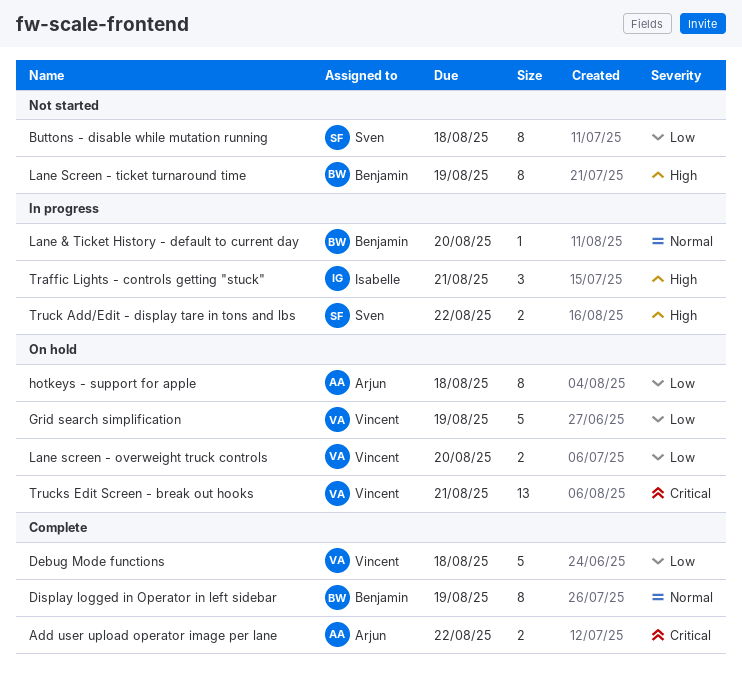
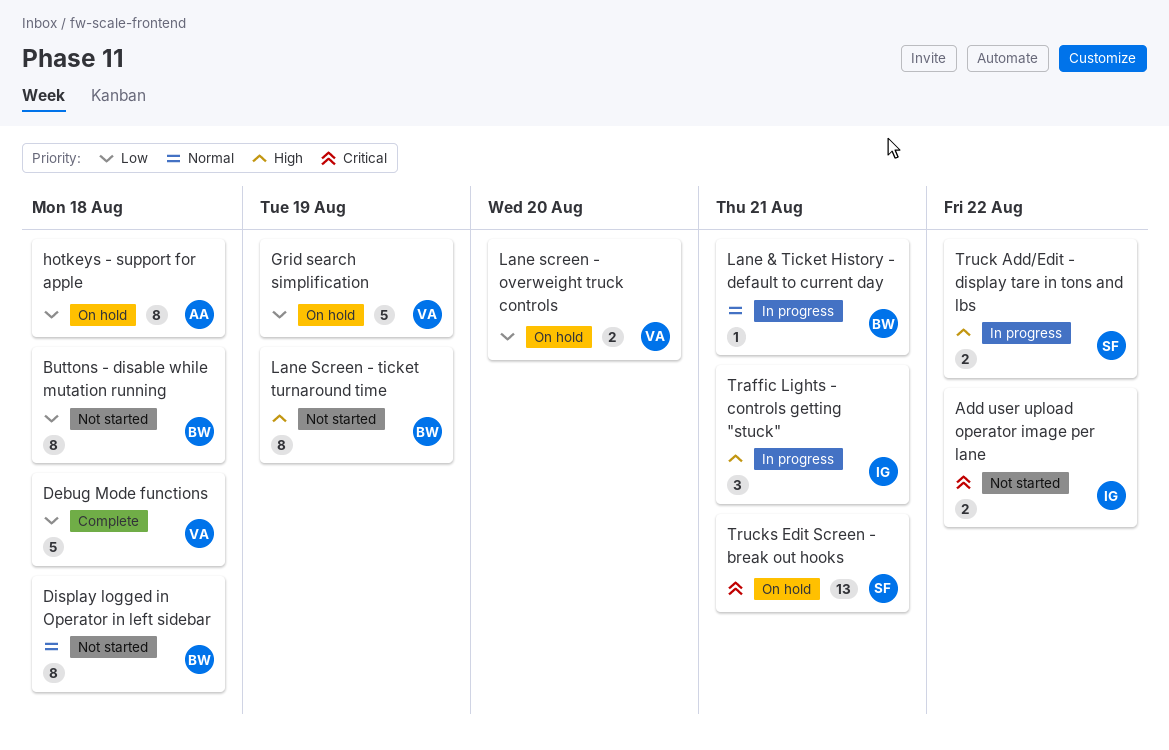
Add user upload operator image per lane, status: Complete -> Not started
Add user upload operator image per lane, owner: Arjun -> Isabelle
Buttons - disable while mutation running, owner: Sven -> Benjamin
Display logged in Operator in left sidebar, status: Complete -> Not started
Display logged in Operator in left sidebar, due: Aug 19 -> Aug 18
Lane & Ticket History - default to current day, due: Aug 20 -> Aug 21
Trucks Edit Screen - break out hooks, owner: Vincent -> Sven

